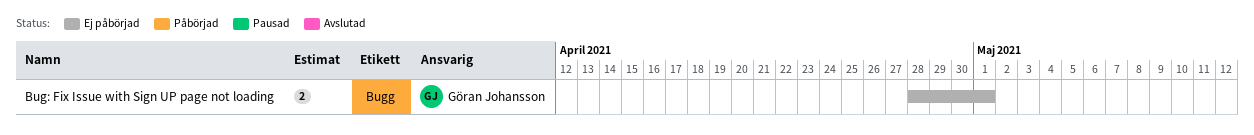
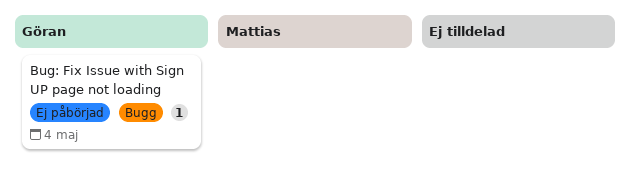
Bug: Fix Issue with Sign UP page not loading, estimate: 2 -> 1
Bug: Fix Issue with Sign UP page not loading, due: May 1 -> May 4

